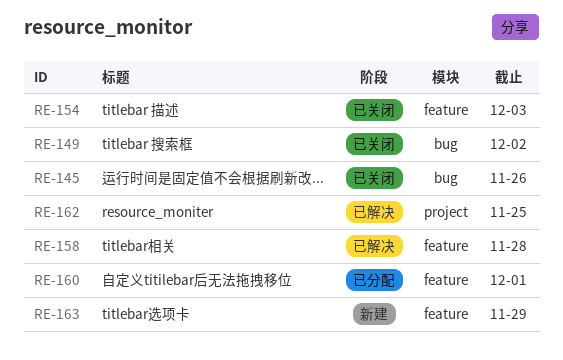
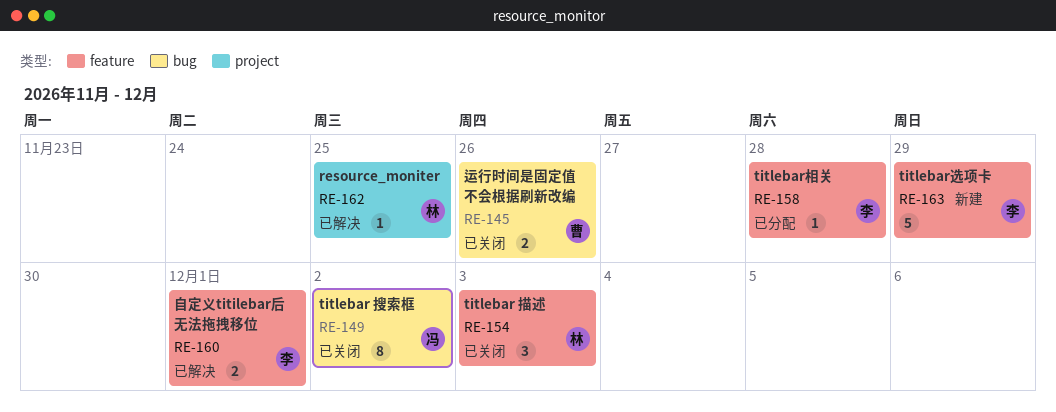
RE-158, status: 已解决 -> 已分配
RE-160, status: 已分配 -> 已解决

